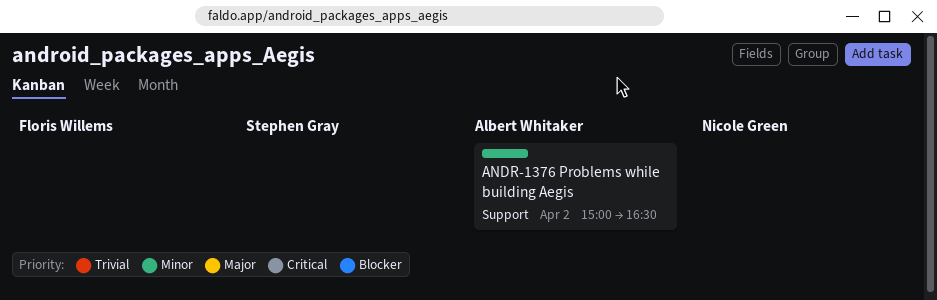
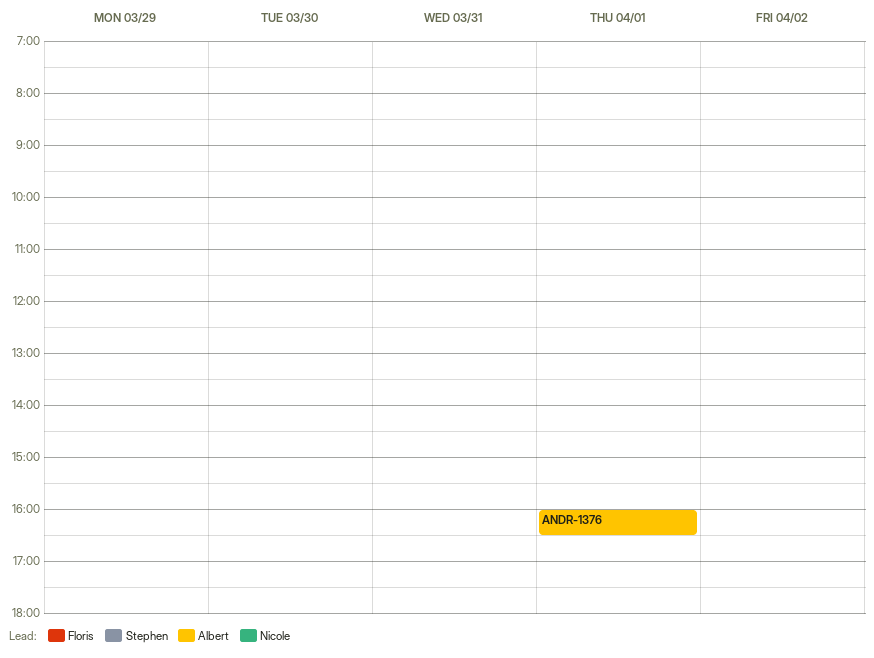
ANDR-1376, day: Apr 2 -> Apr 1
ANDR-1376, begins: 15:00 -> 16:00

